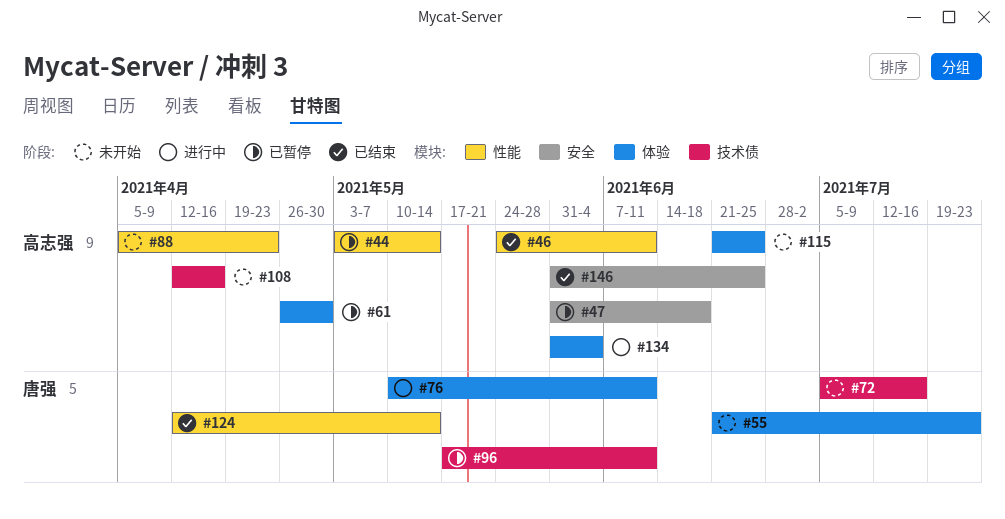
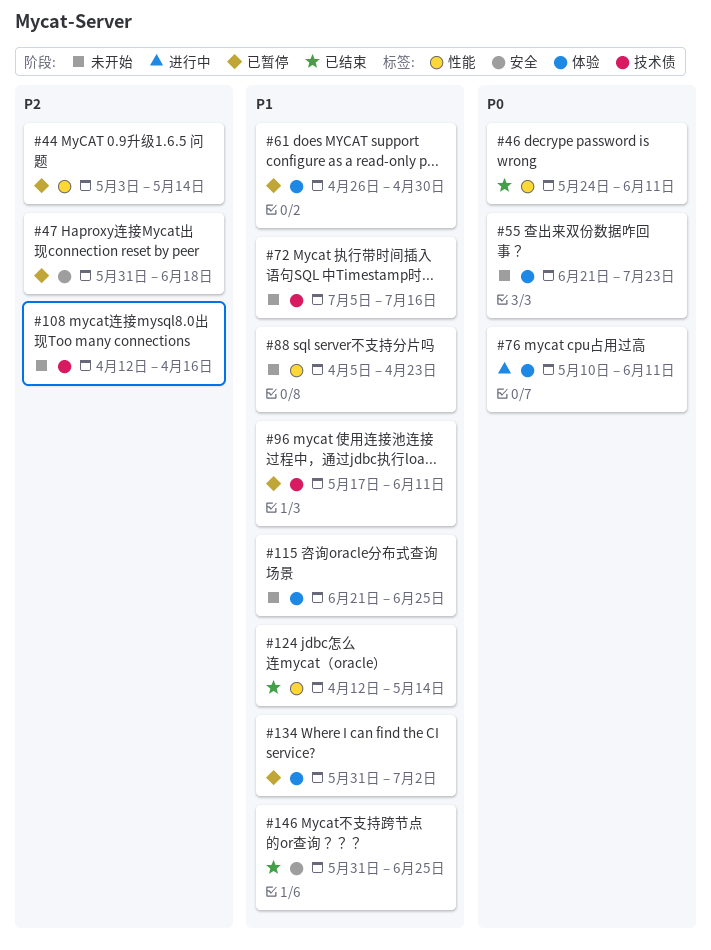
#134, status: 进行中 -> 已暂停
#134, due: Jun 4 -> Jul 2

